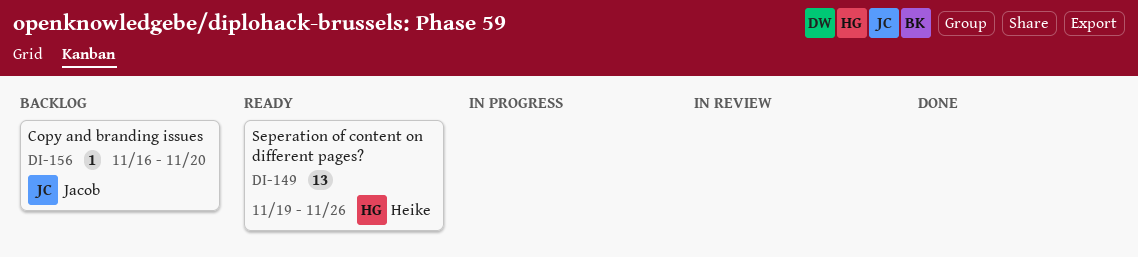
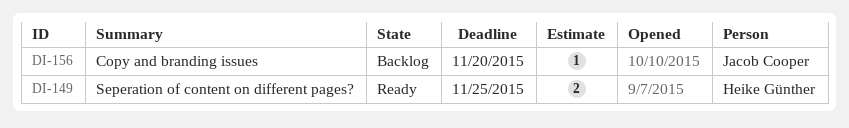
DI-149, estimate: 13 -> 2
DI-149, due: Nov 26 -> Nov 25

